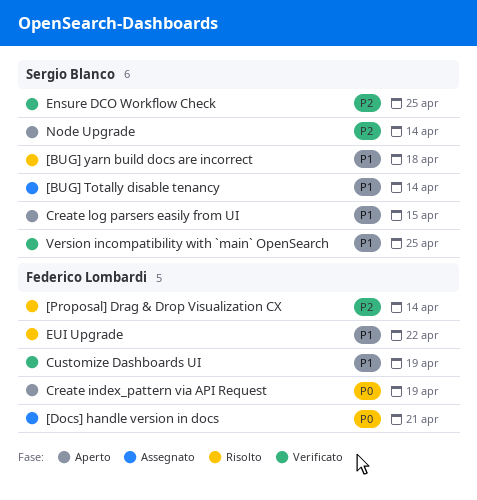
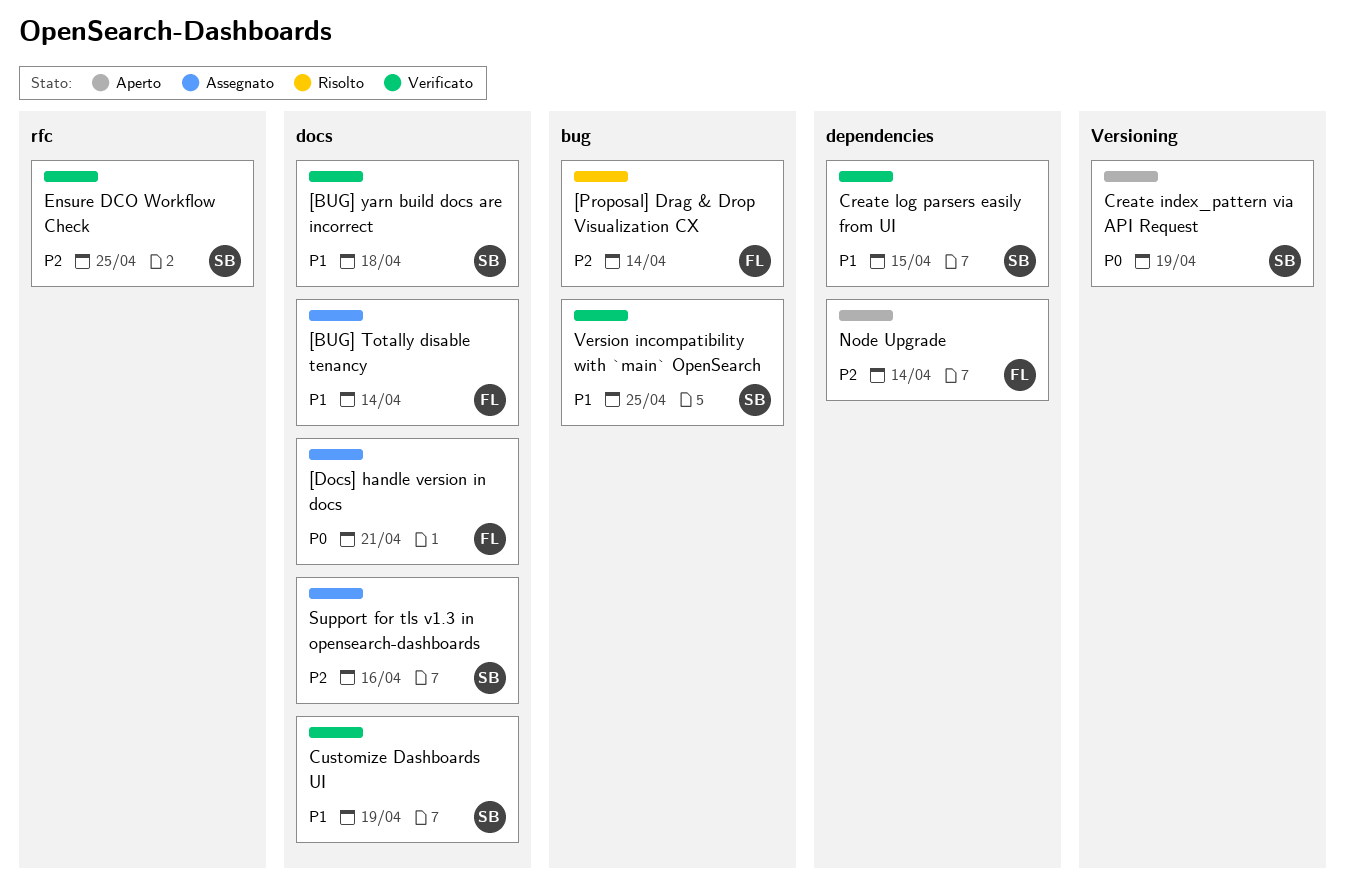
[BUG] Totally disable tenancy, owner: Sergio Blanco -> Federico Lombardi
[BUG] yarn build docs are incorrect, status: Risolto -> Verificato
Create index_pattern via API Request, owner: Federico Lombardi -> Sergio Blanco
Create log parsers easily from UI, status: Aperto -> Verificato
Customize Dashboards UI, owner: Federico Lombardi -> Sergio Blanco
EUI Upgrade: present -> none
Node Upgrade, owner: Sergio Blanco -> Federico Lombardi
Support for tls v1.3 in opensearch-dashboards: none -> present

